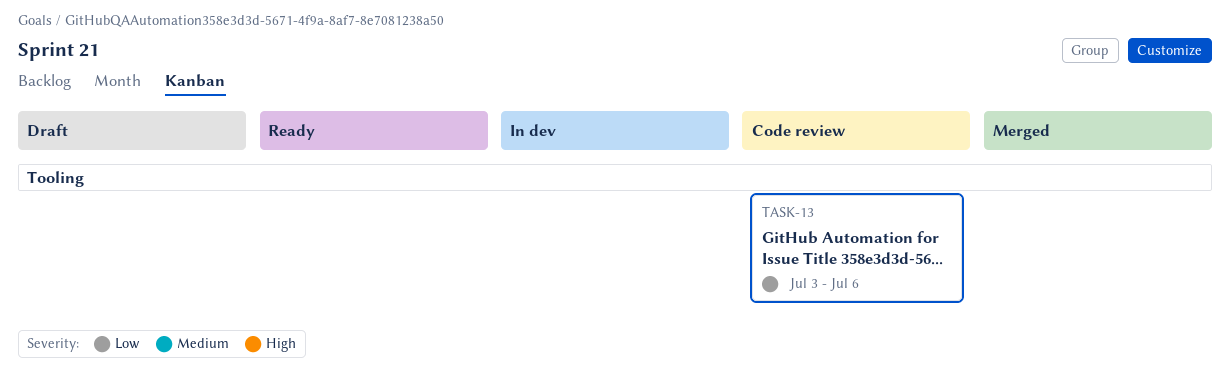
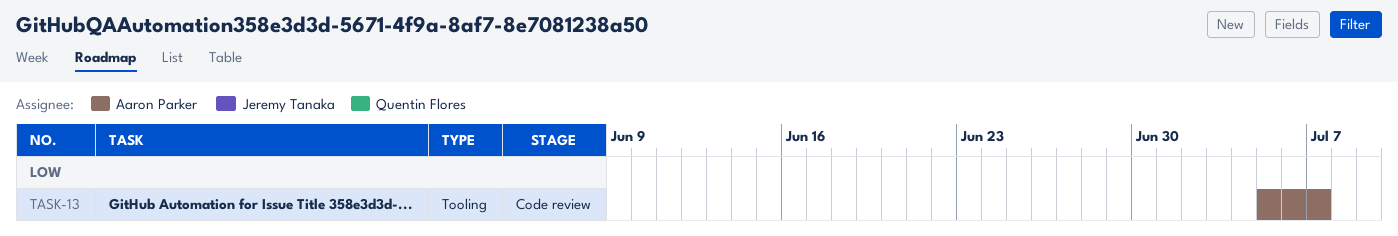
TASK-13, start: Jul 3 -> Jul 5
TASK-13, due: Jul 6 -> Jul 7

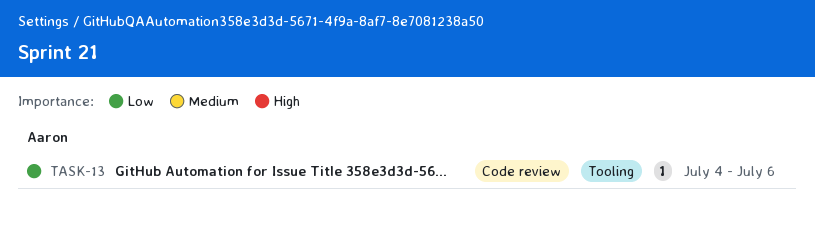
TASK-13, start: Jul 5 -> Jul 4
TASK-13, due: Jul 7 -> Jul 6

